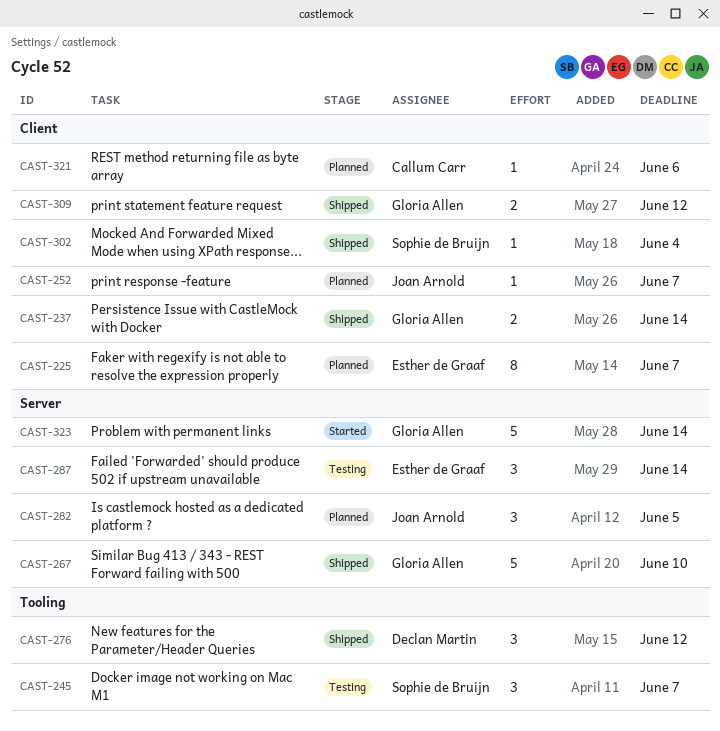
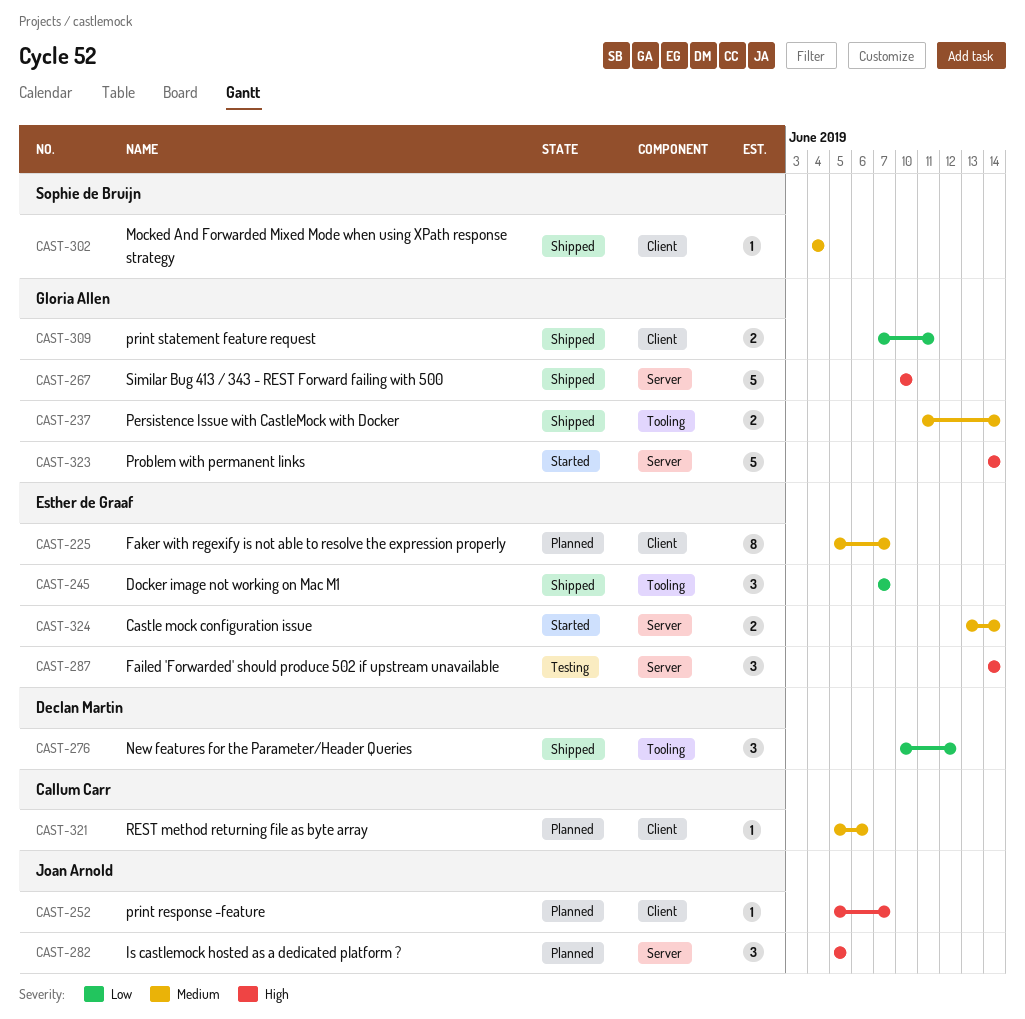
CAST-237, label: Client -> Tooling
CAST-245, status: Testing -> Shipped
CAST-245, owner: Sophie de Bruijn -> Esther de Graaf
CAST-309, due: Jun 12 -> Jun 11
CAST-324: none -> present

